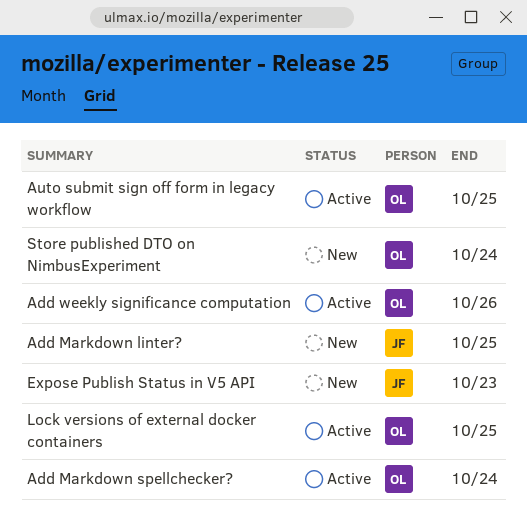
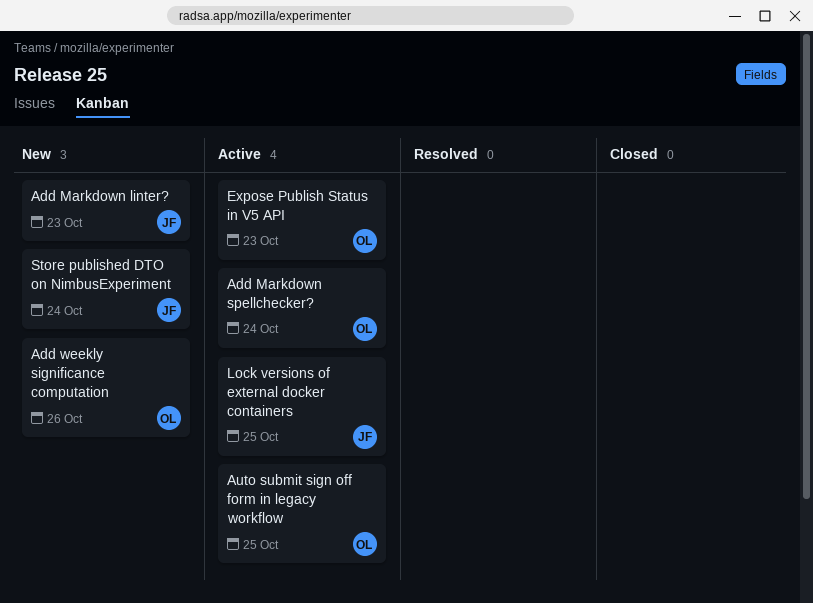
Add Markdown linter?, due: Oct 25 -> Oct 23
Add weekly significance computation, status: Active -> New
Expose Publish Status in V5 API, status: New -> Active
Expose Publish Status in V5 API, owner: JF -> OL
Lock versions of external docker containers, owner: OL -> JF
Store published DTO on NimbusExperiment, owner: OL -> JF

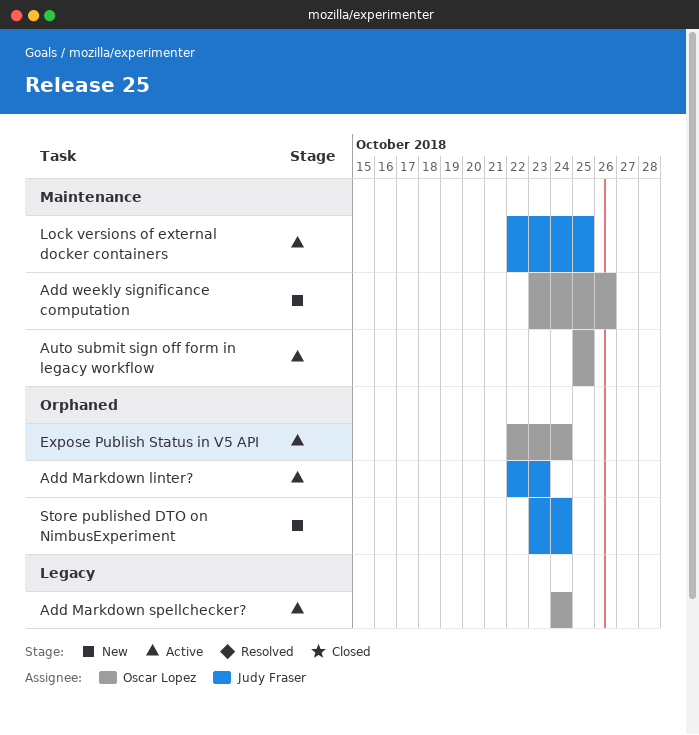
Add Markdown linter?, status: New -> Active
Expose Publish Status in V5 API, due: Oct 23 -> Oct 24

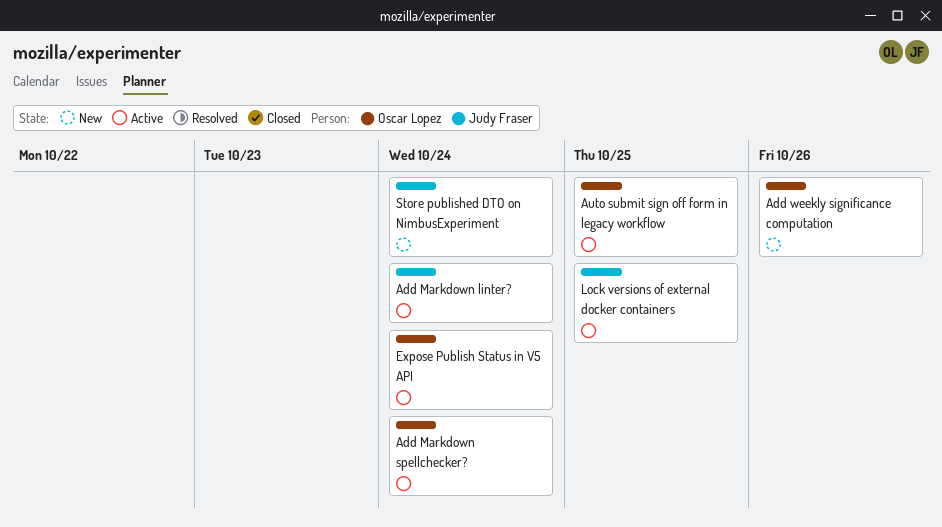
Add Markdown linter?, due: Oct 23 -> Oct 24

